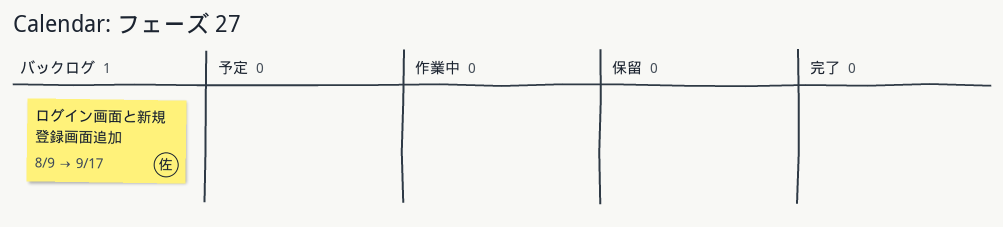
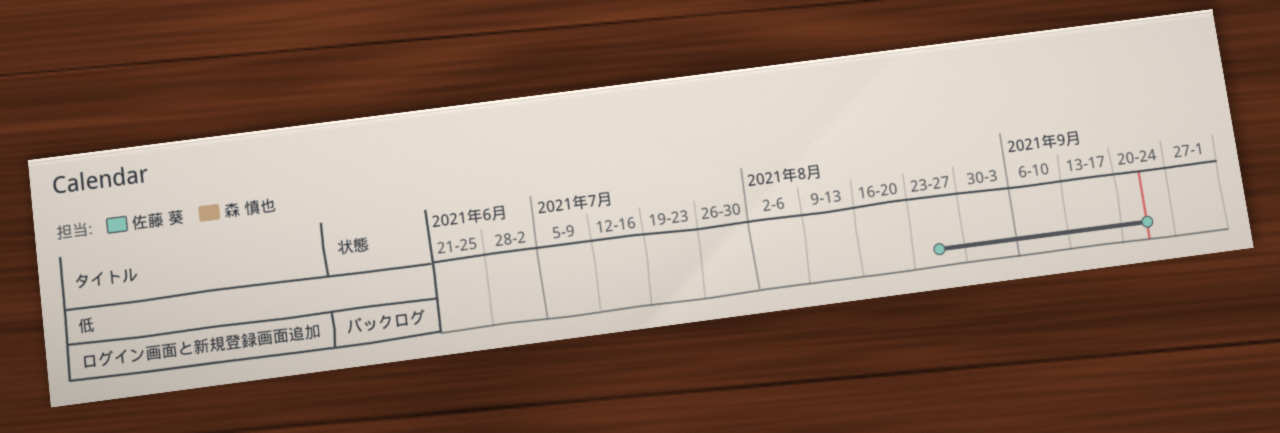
ログイン画面と新規登録画面追加, start: Aug 9 -> Aug 23
ログイン画面と新規登録画面追加, due: Sep 17 -> Sep 24

